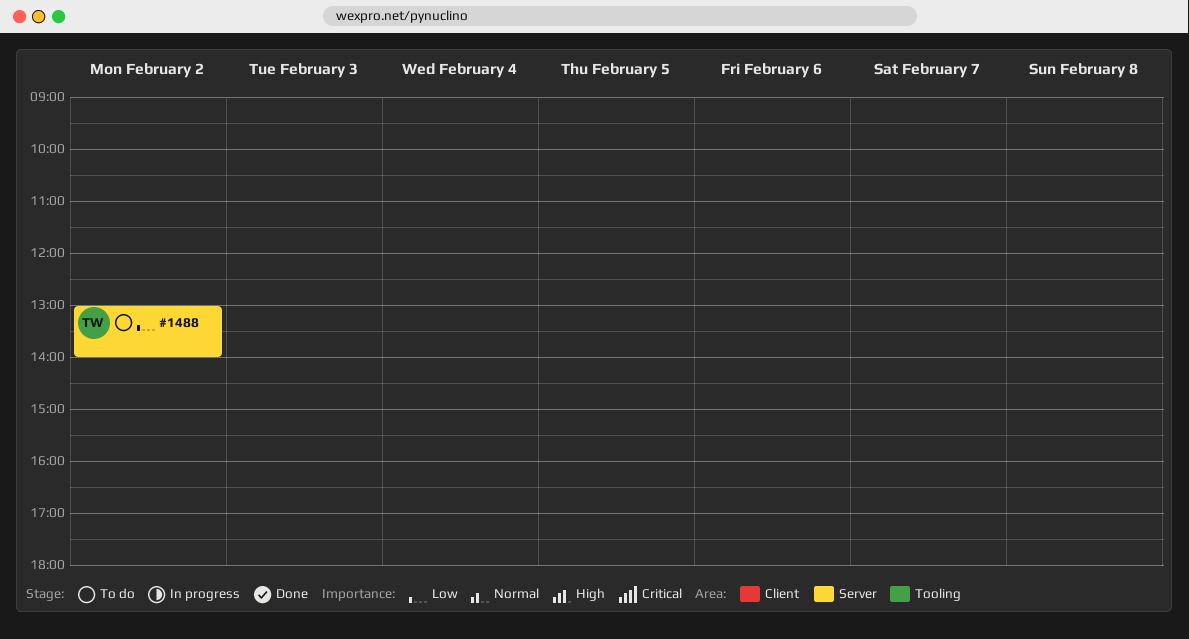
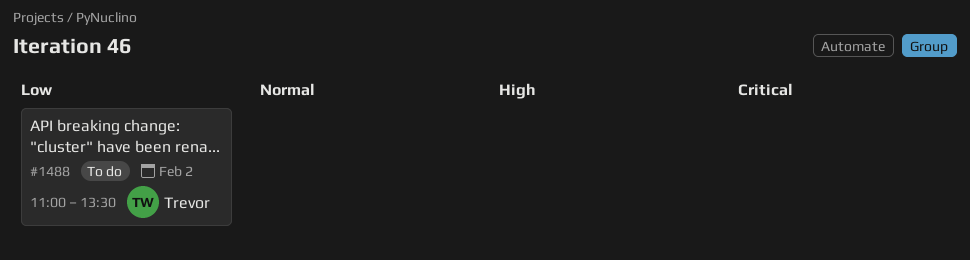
#1488, begins: 13:00 -> 11:00
#1488, ends: 14:00 -> 13:30

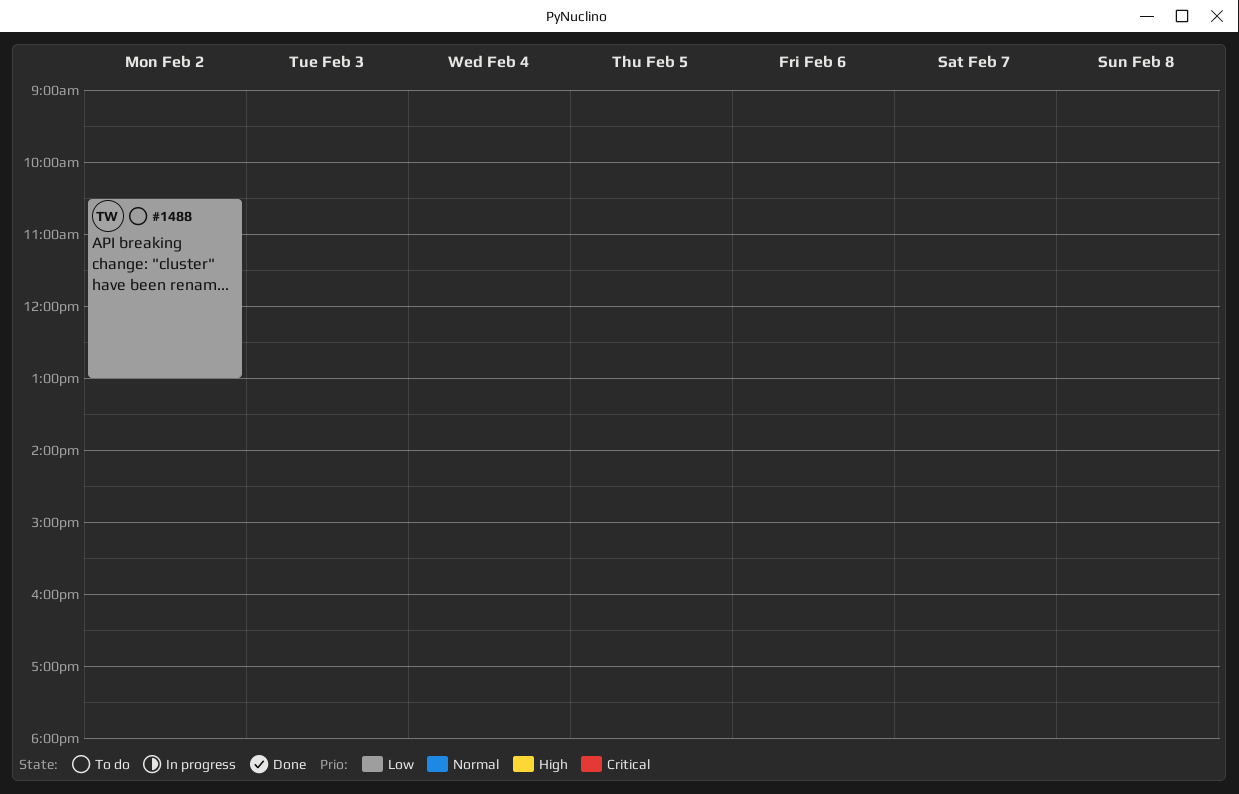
#1488, begins: 11:00 -> 10:30
#1488, ends: 13:30 -> 13:00

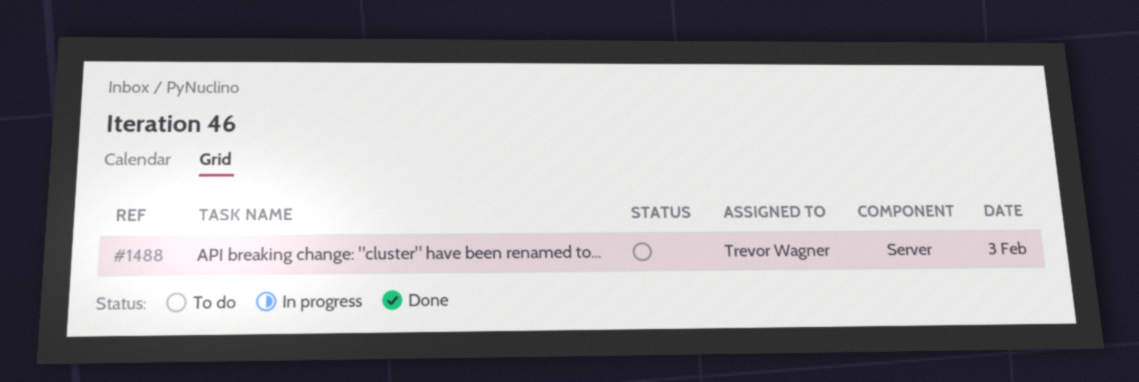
#1488, day: Feb 2 -> Feb 3

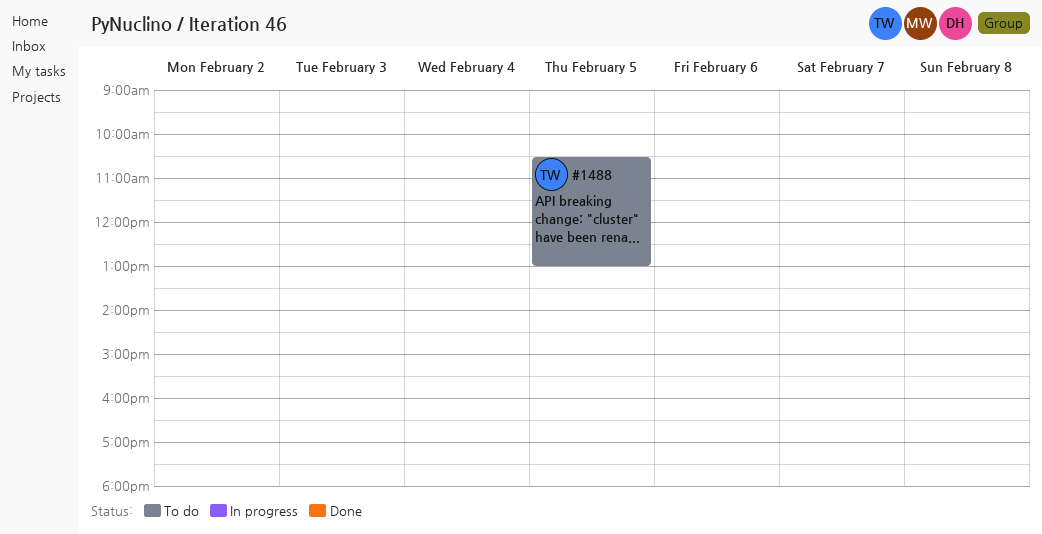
#1488, day: Feb 3 -> Feb 5

